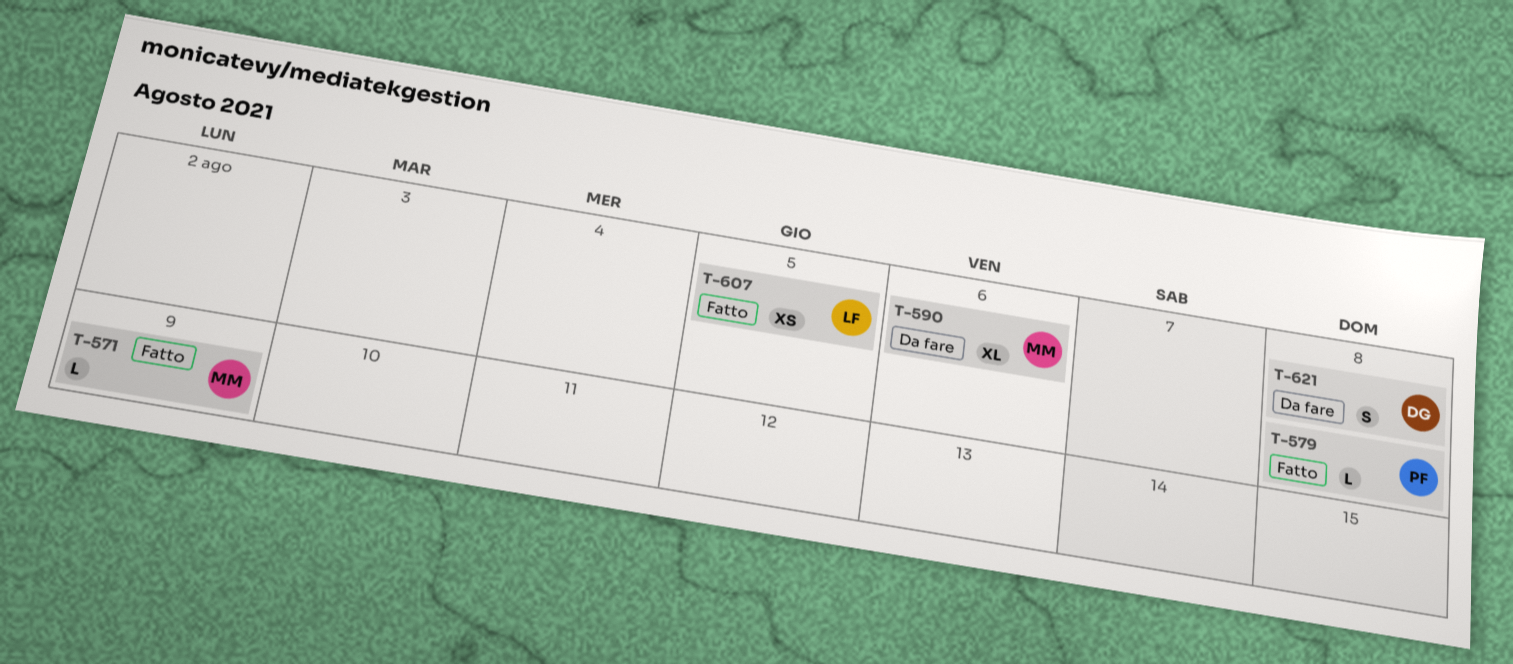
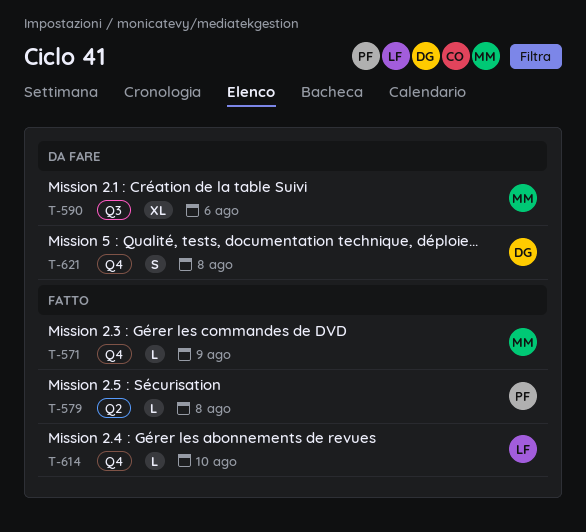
T-607: present -> none
T-614: none -> present

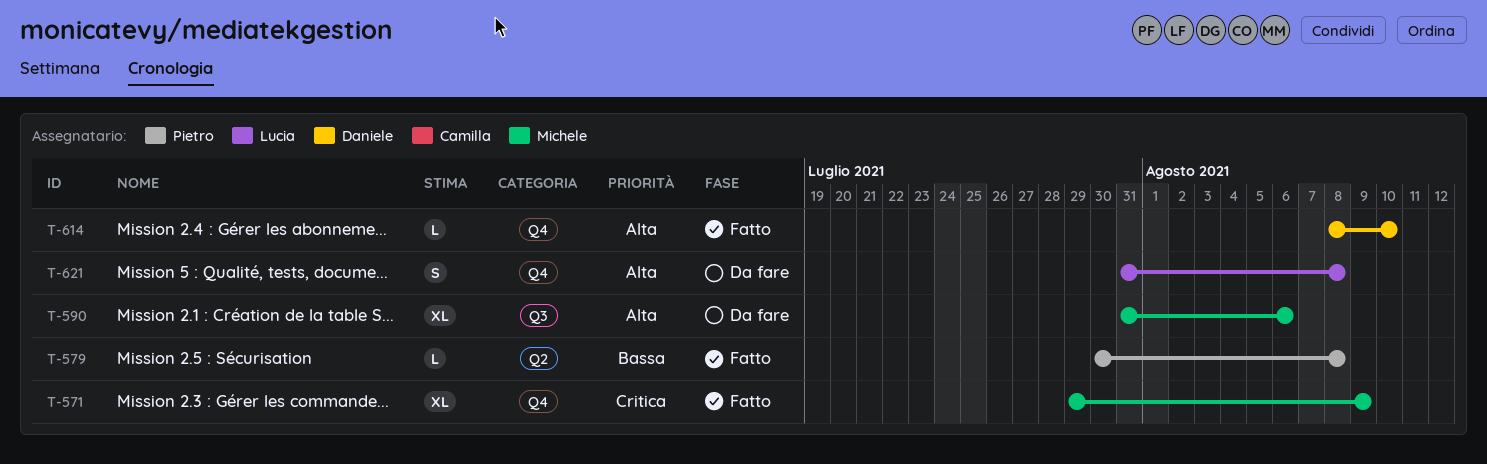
T-571, estimate: L -> XL
T-614, owner: Lucia -> Daniele
T-621, owner: Daniele -> Lucia

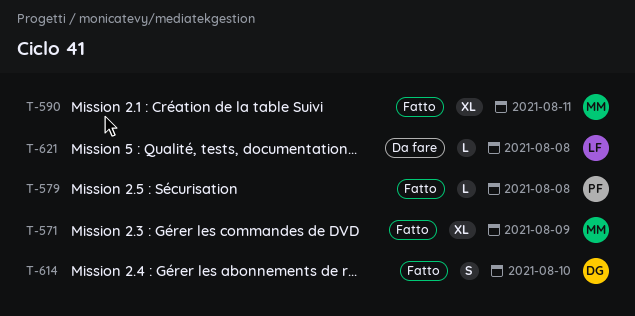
T-590, status: Da fare -> Fatto
T-590, due: Aug 6 -> Aug 11
T-614, estimate: L -> S
T-621, estimate: S -> L

